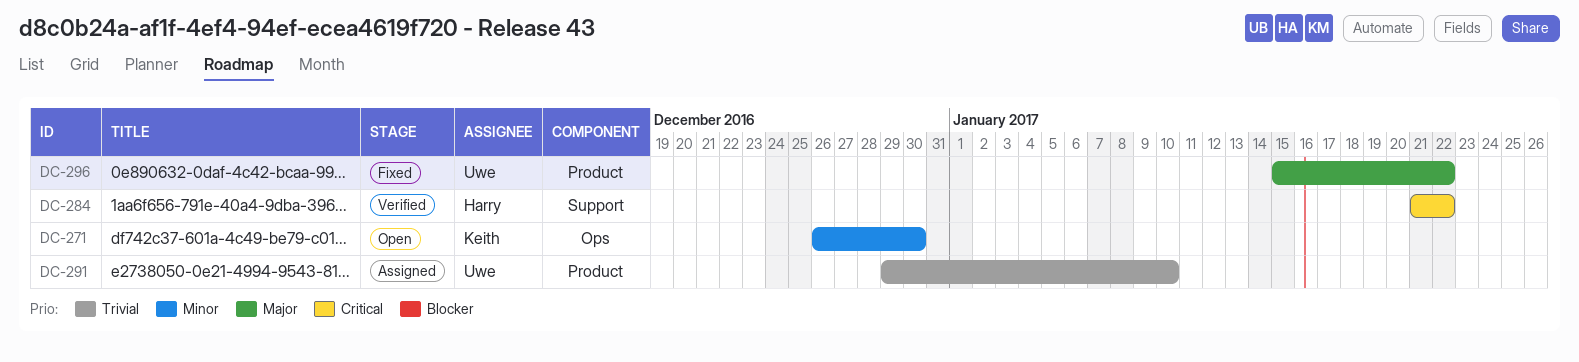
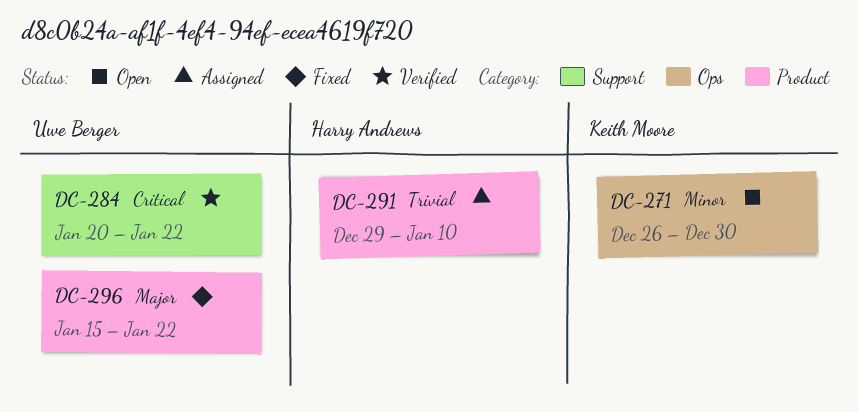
DC-284, owner: Harry Andrews -> Uwe Berger
DC-284, start: Jan 21 -> Jan 20
DC-291, owner: Uwe Berger -> Harry Andrews

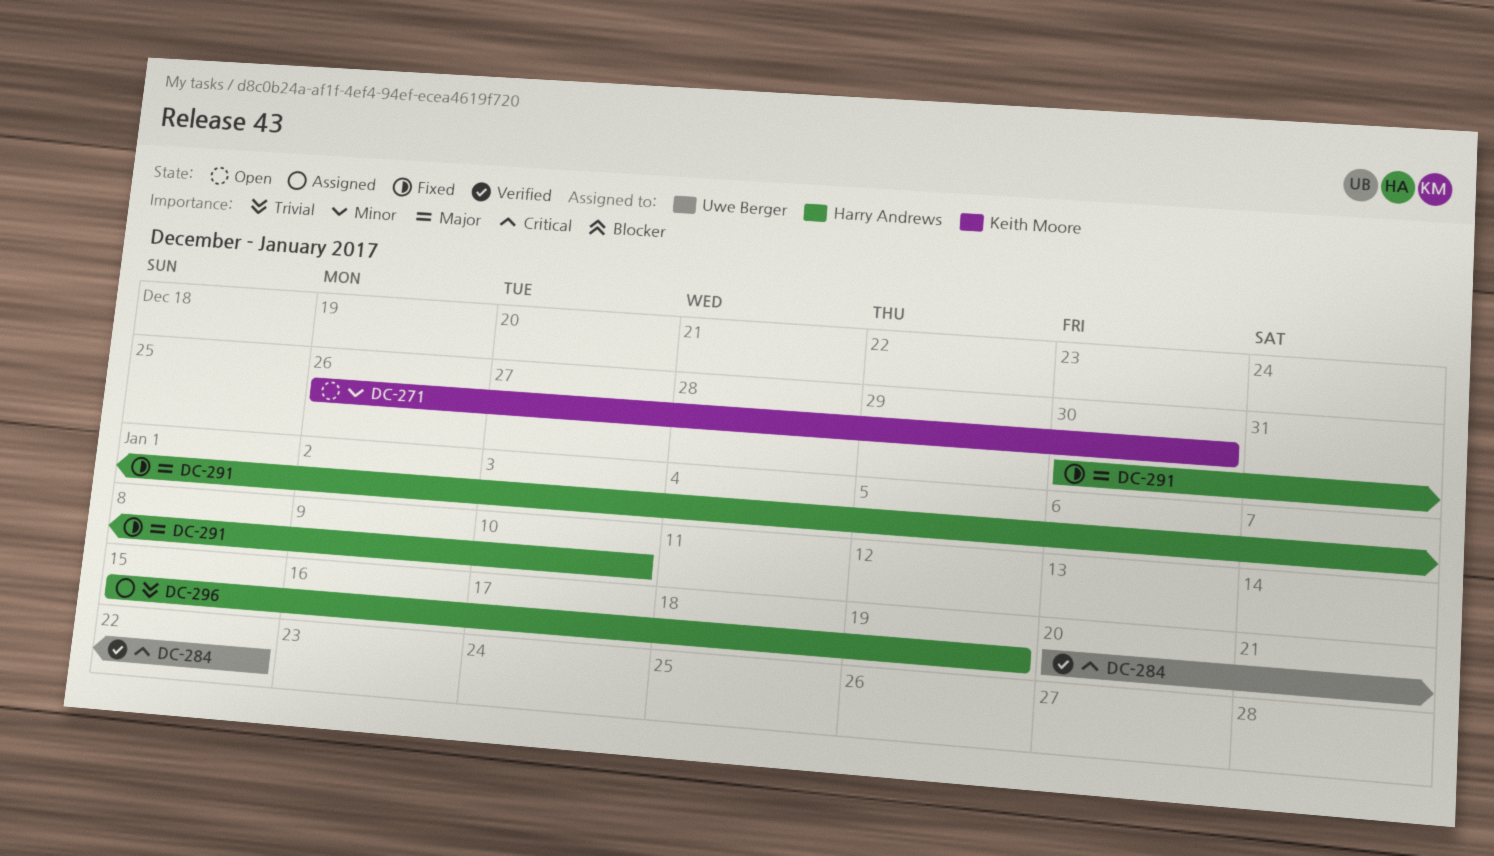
DC-291, status: Assigned -> Fixed
DC-291, priority: Trivial -> Major
DC-291, start: Dec 29 -> Dec 30
DC-296, status: Fixed -> Assigned
DC-296, owner: Uwe Berger -> Harry Andrews
DC-296, priority: Major -> Trivial
DC-296, due: Jan 22 -> Jan 19

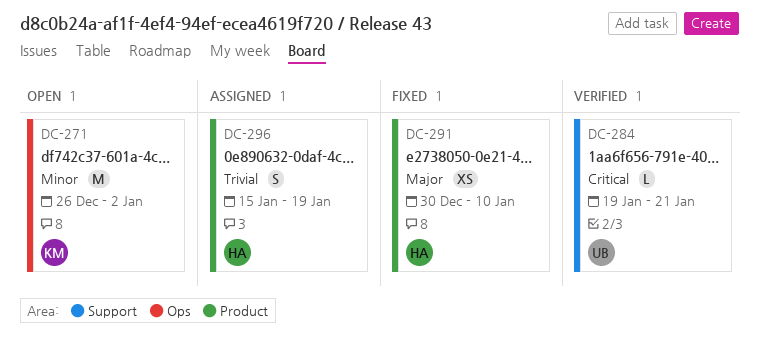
DC-271, due: Dec 30 -> Jan 2
DC-284, start: Jan 20 -> Jan 19
DC-284, due: Jan 22 -> Jan 21

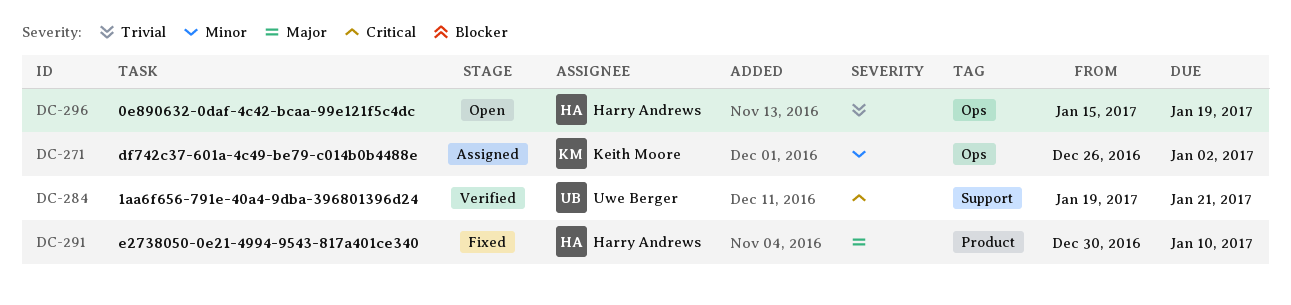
DC-271, status: Open -> Assigned
DC-296, status: Assigned -> Open
DC-296, label: Product -> Ops

